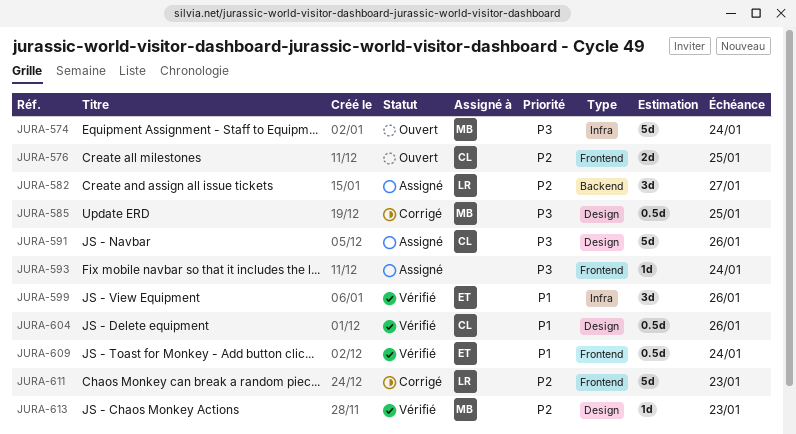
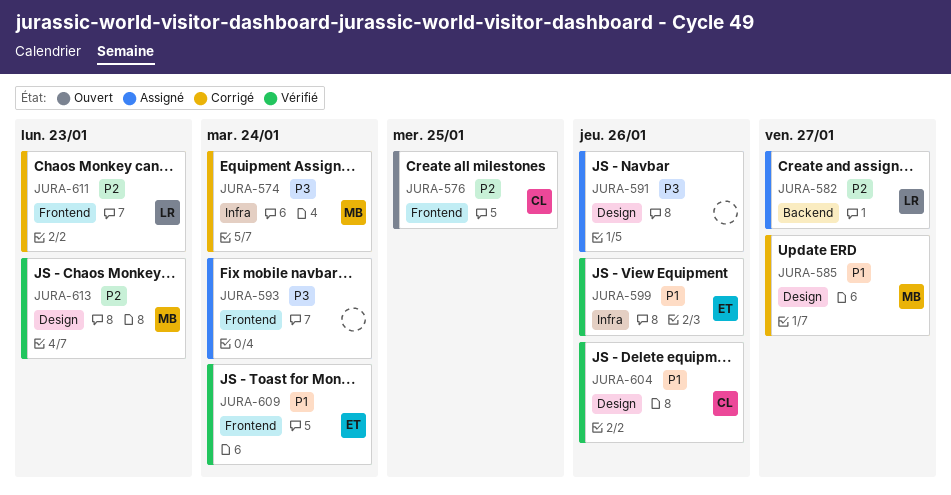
JURA-574, status: Ouvert -> Corrigé
JURA-585, priority: P3 -> P1
JURA-585, due: Jan 25 -> Jan 27
JURA-591, owner: CL -> none

